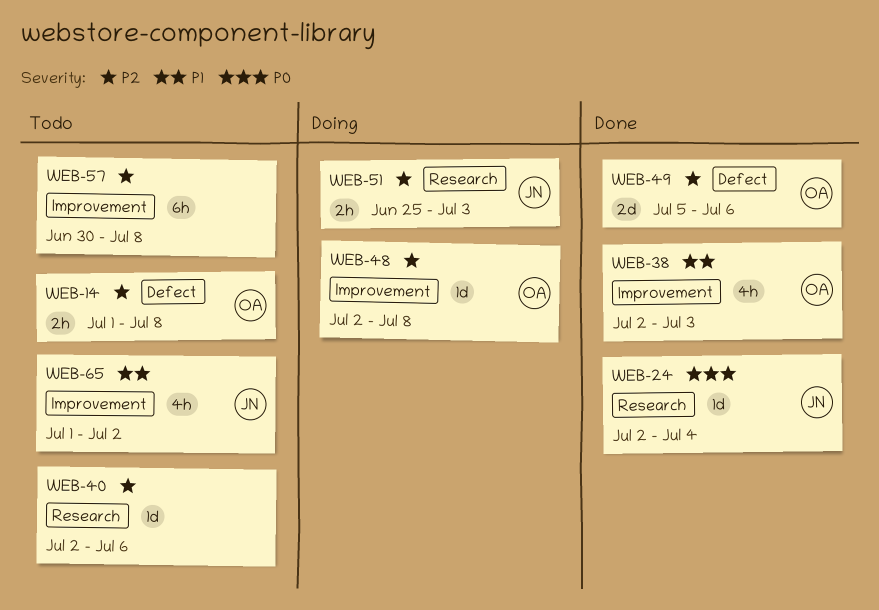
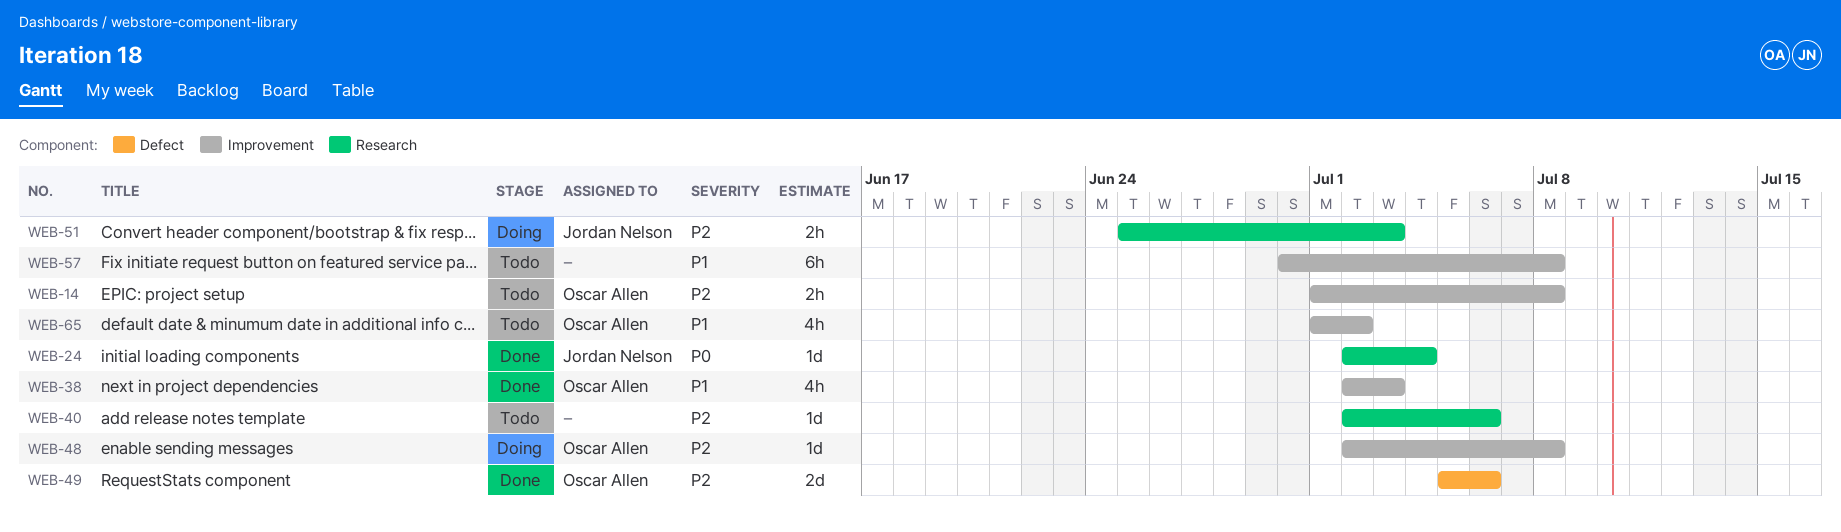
WEB-14, label: Defect -> Improvement
WEB-57, priority: P2 -> P1
WEB-65, owner: Jordan Nelson -> Oscar Allen

